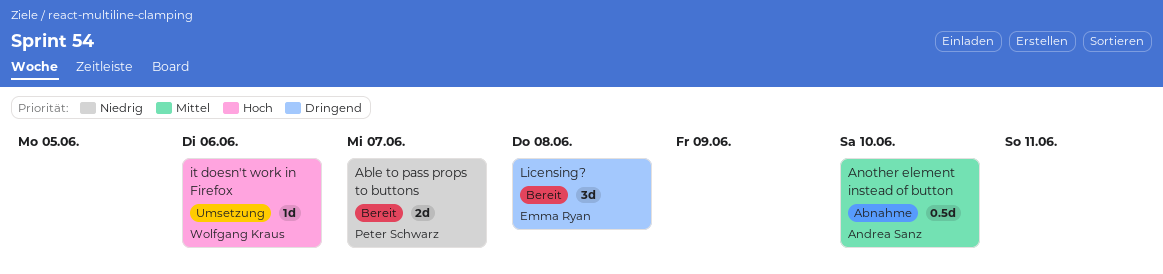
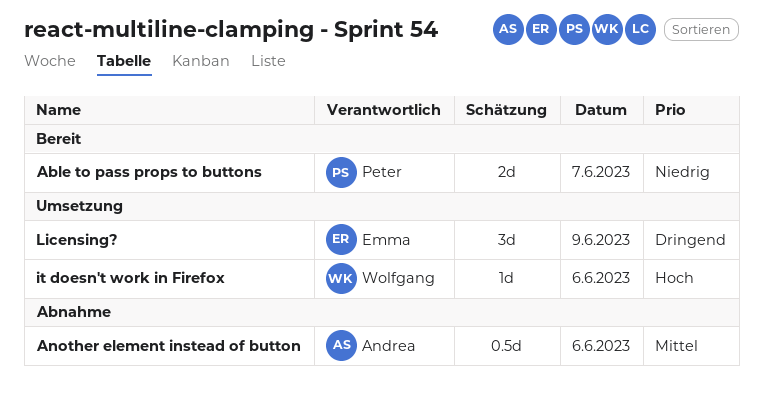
Another element instead of button, day: Jun 10 -> Jun 6
Licensing?, status: Bereit -> Umsetzung
Licensing?, day: Jun 8 -> Jun 9

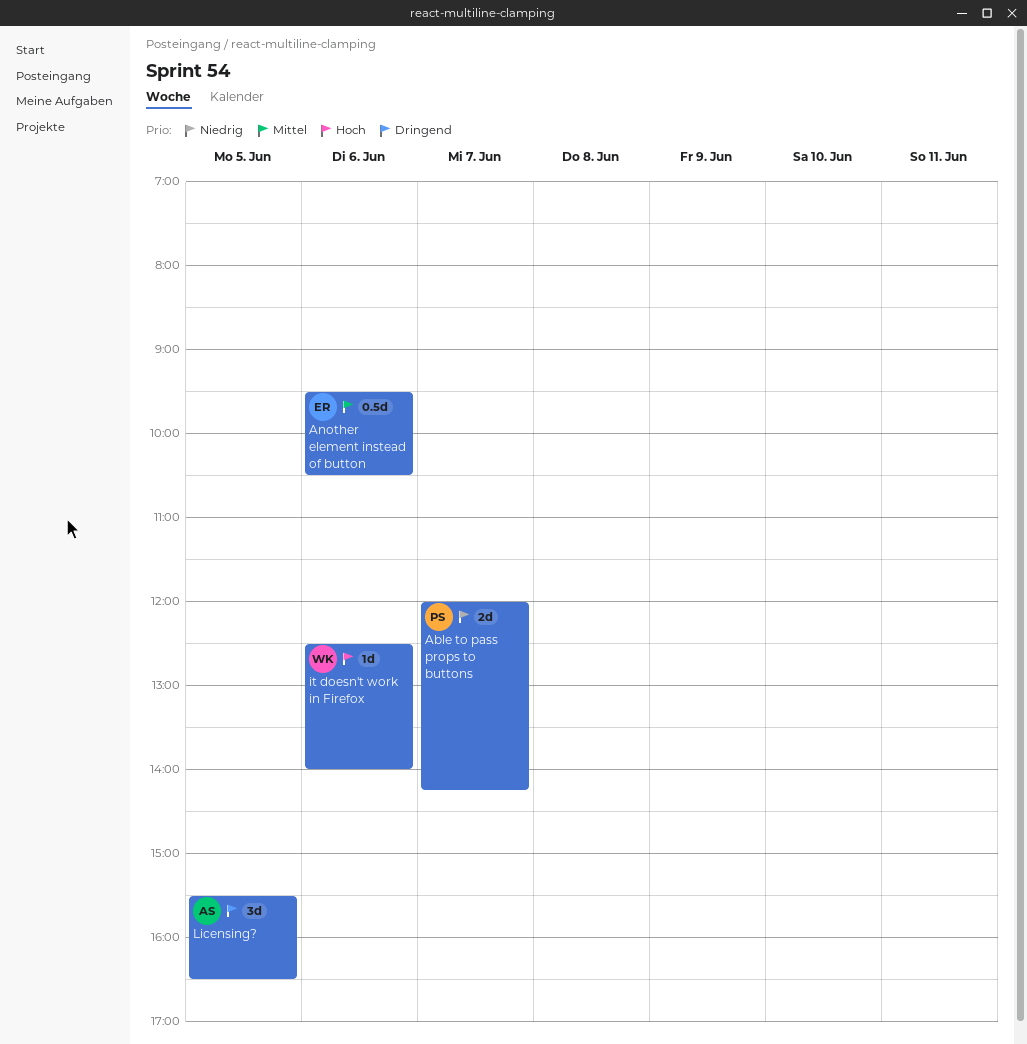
Another element instead of button, owner: Andrea -> Emma
Licensing?, owner: Emma -> Andrea
Licensing?, day: Jun 9 -> Jun 5

